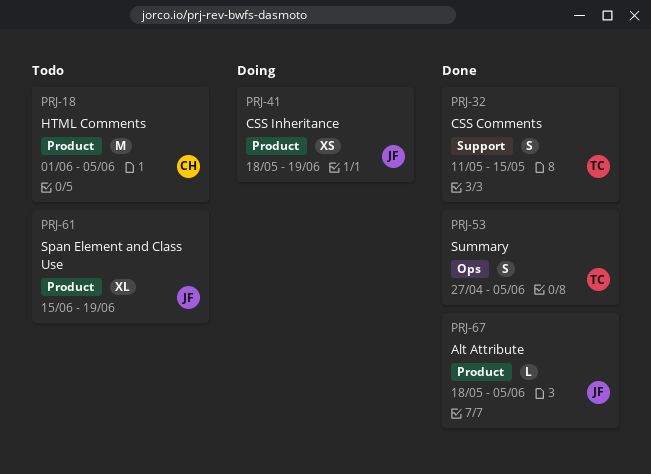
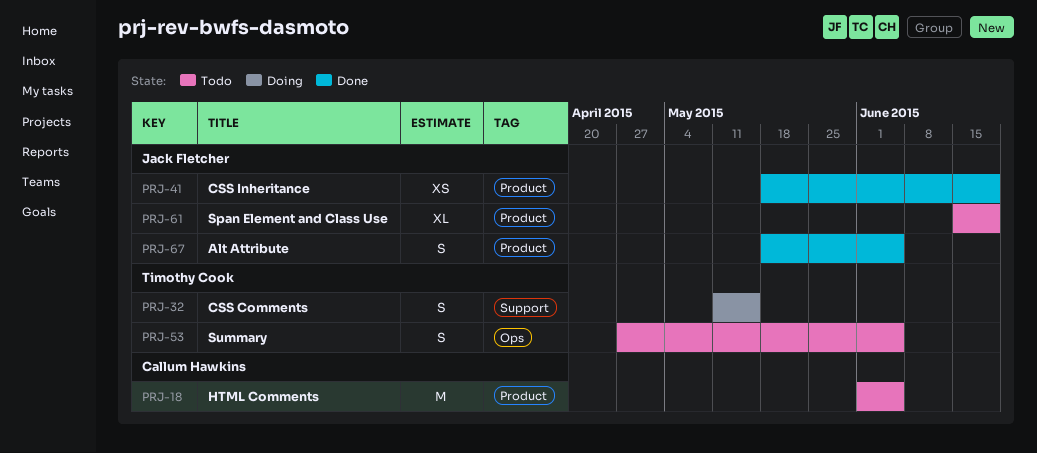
PRJ-32, status: Done -> Doing
PRJ-41, status: Doing -> Done
PRJ-53, status: Done -> Todo
PRJ-67, estimate: L -> S

